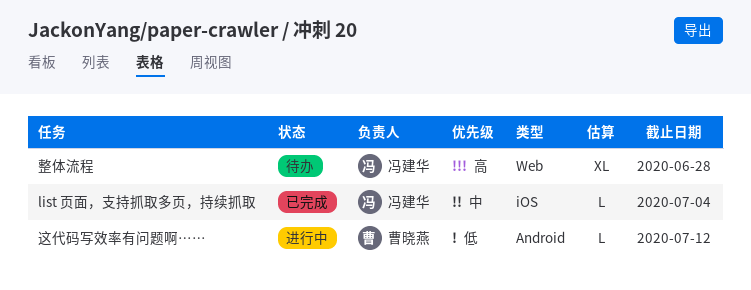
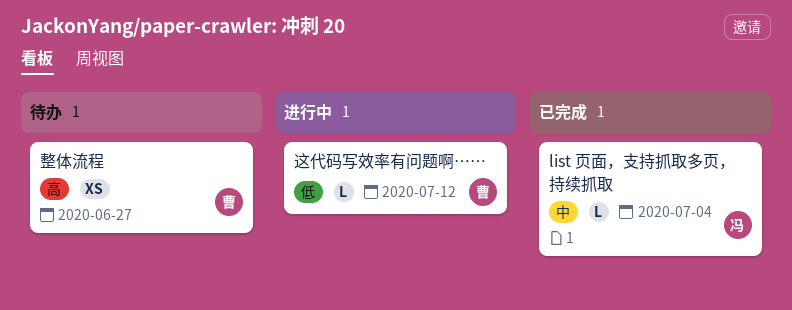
整体流程, owner: 冯建华 -> 曹晓燕
整体流程, estimate: XL -> XS
整体流程, due: Jun 28 -> Jun 27

